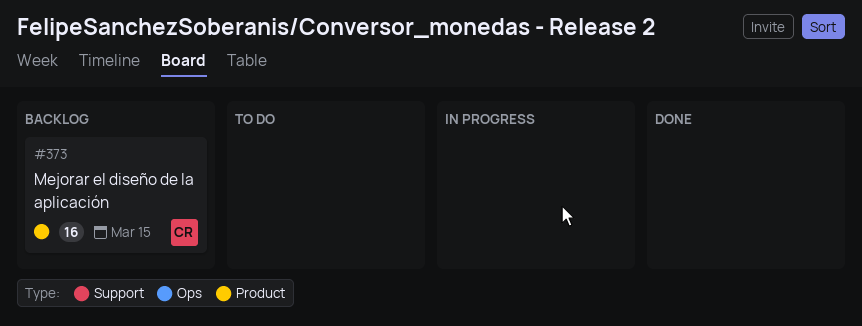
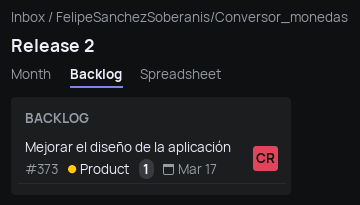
#373, estimate: 16 -> 1
#373, due: Mar 15 -> Mar 17

